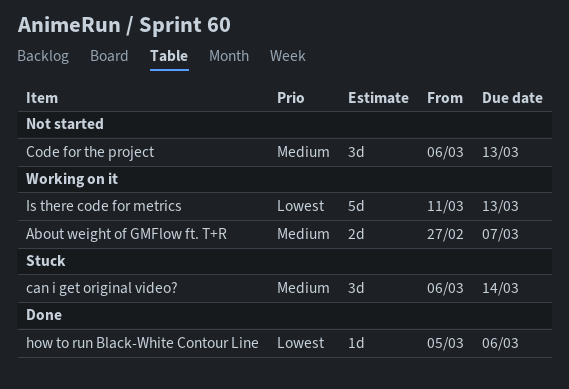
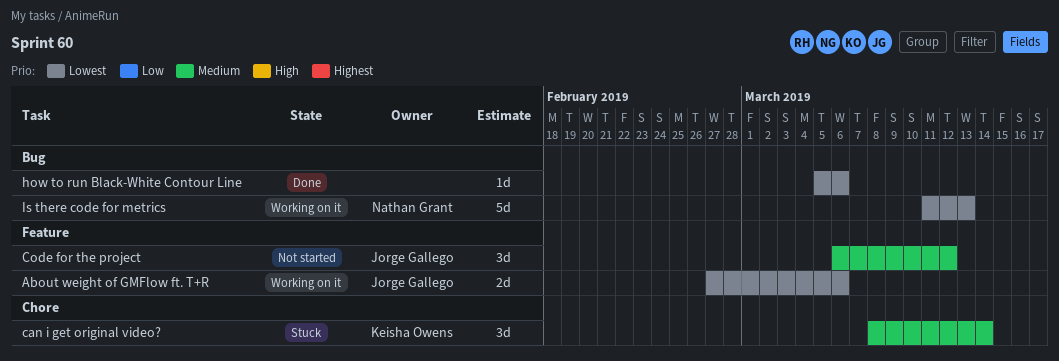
About weight of GMFlow ft. T+R, priority: Medium -> Lowest
About weight of GMFlow ft. T+R, due: Mar 7 -> Mar 6
can i get original video?, start: Mar 6 -> Mar 8
Code for the project, due: Mar 13 -> Mar 12

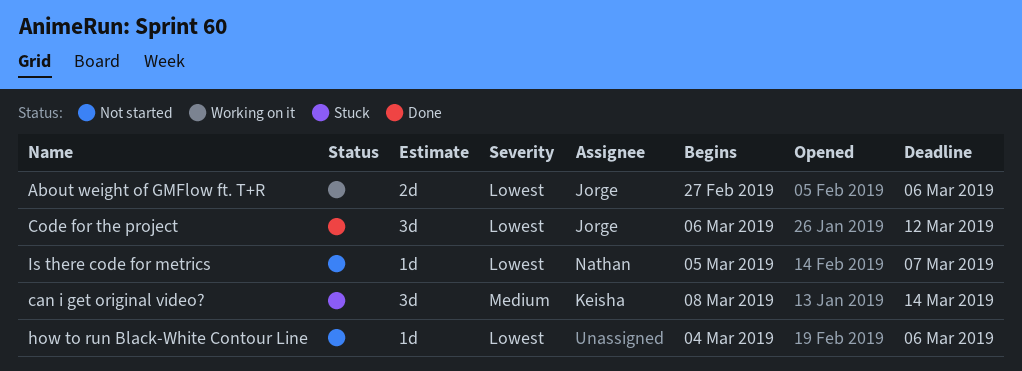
Code for the project, status: Not started -> Done
Code for the project, priority: Medium -> Lowest
how to run Black-White Contour Line, status: Done -> Not started
how to run Black-White Contour Line, start: Mar 5 -> Mar 4
Is there code for metrics, status: Working on it -> Not started
Is there code for metrics, estimate: 5d -> 1d
Is there code for metrics, start: Mar 11 -> Mar 5
Is there code for metrics, due: Mar 13 -> Mar 7

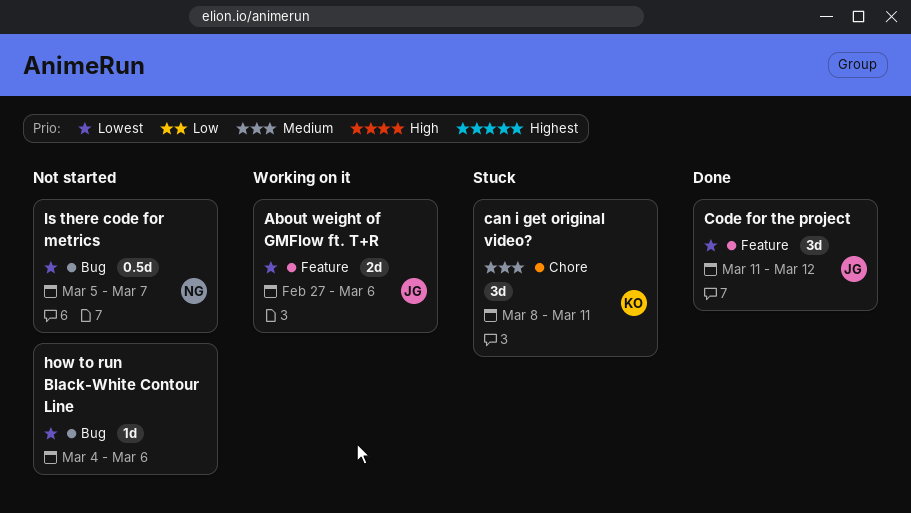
can i get original video?, due: Mar 14 -> Mar 11
Code for the project, start: Mar 6 -> Mar 11
Is there code for metrics, estimate: 1d -> 0.5d

